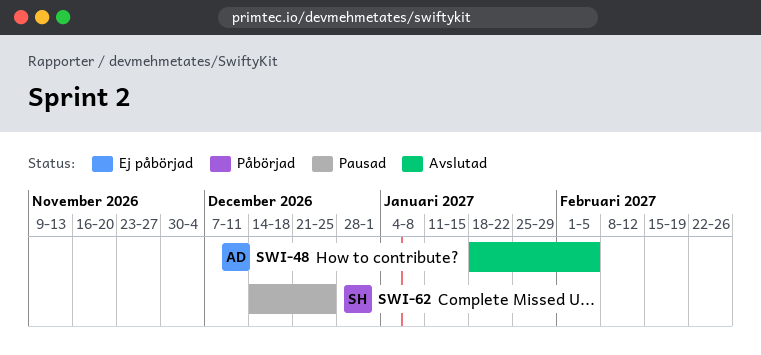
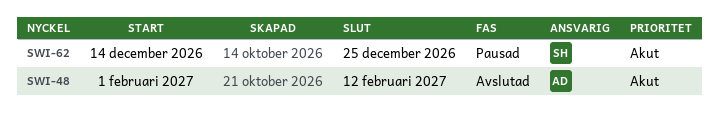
SWI-48, start: Jan 18 -> Feb 1
SWI-48, due: Feb 5 -> Feb 12

